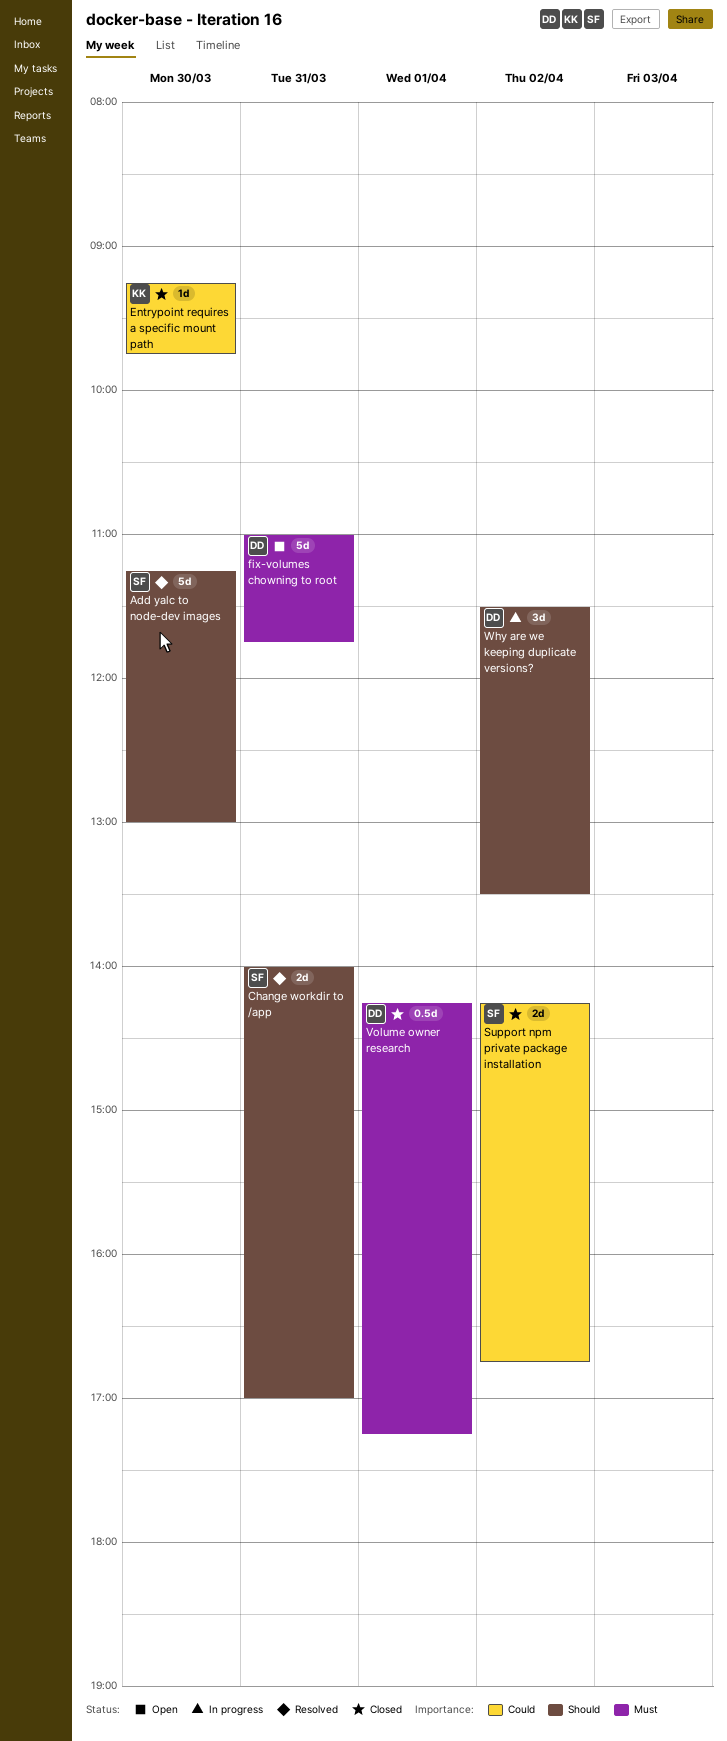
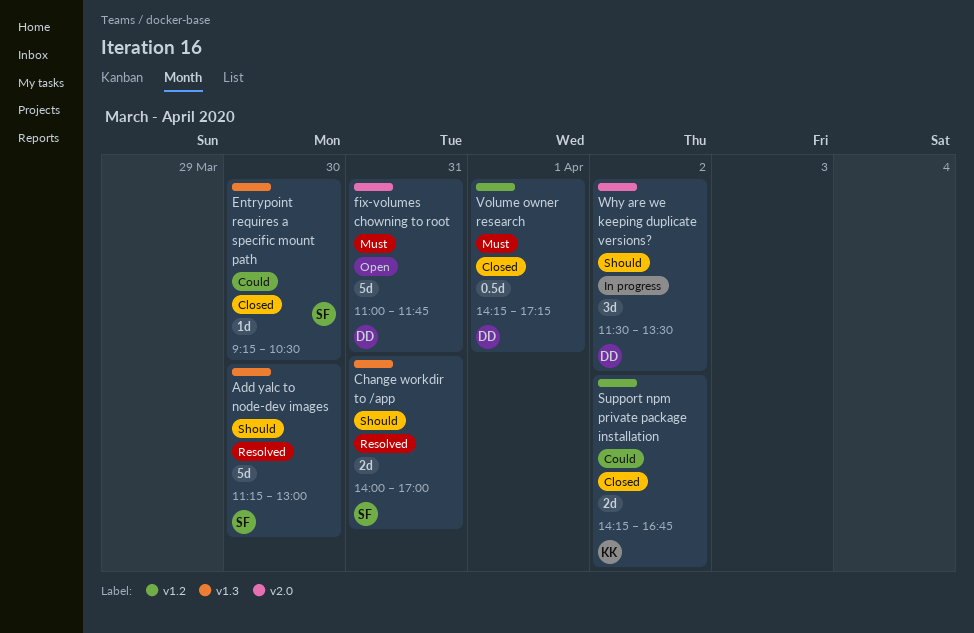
Entrypoint requires a specific mount path, owner: KK -> SF
Entrypoint requires a specific mount path, ends: 09:45 -> 10:30
Support npm private package installation, owner: SF -> KK

